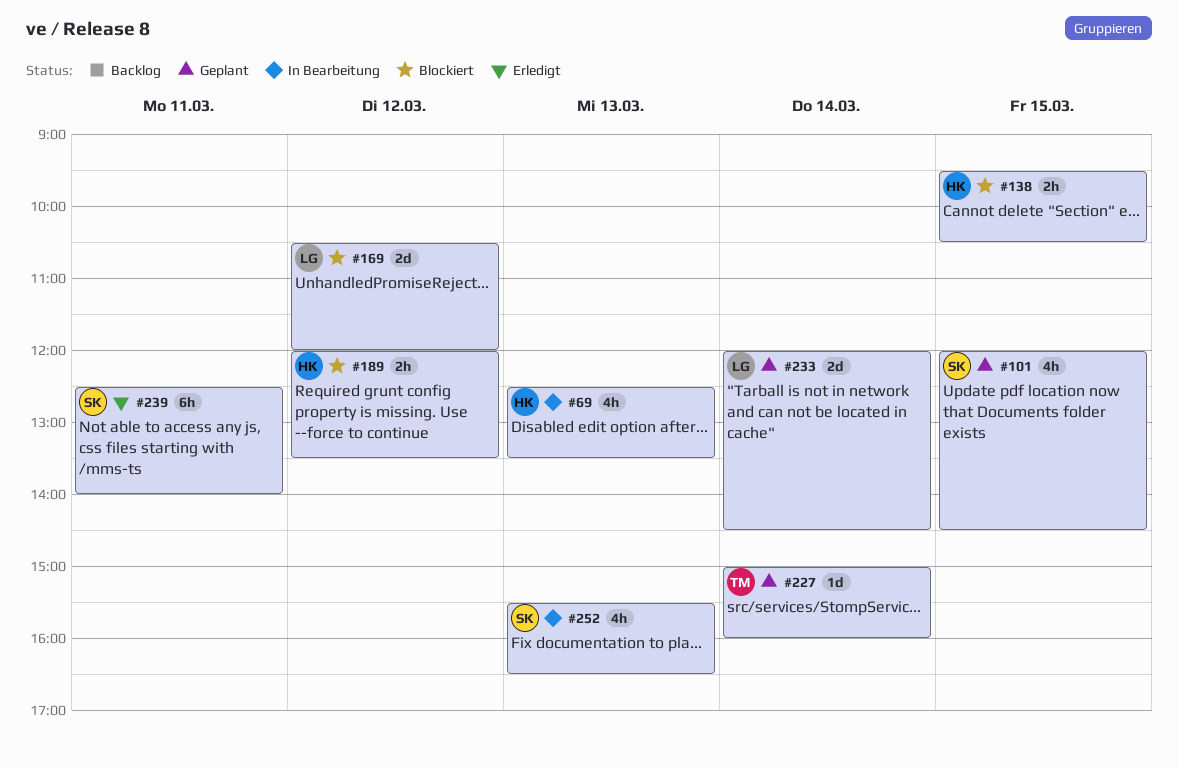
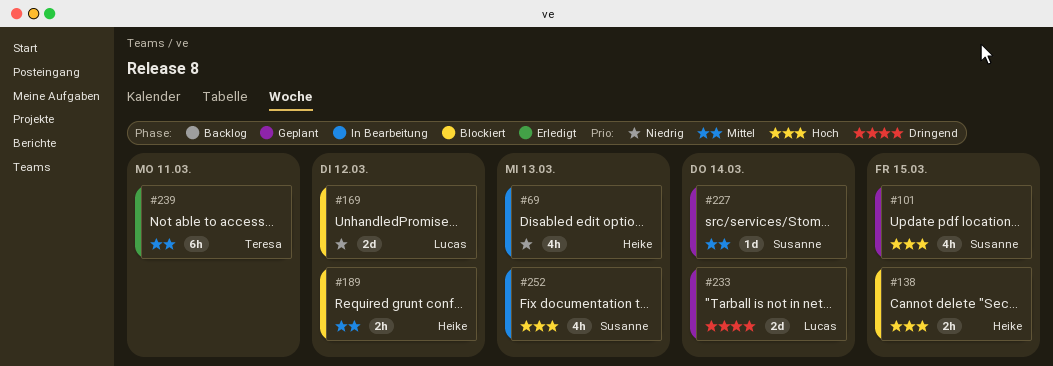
#227, owner: Teresa -> Susanne
#239, owner: Susanne -> Teresa

